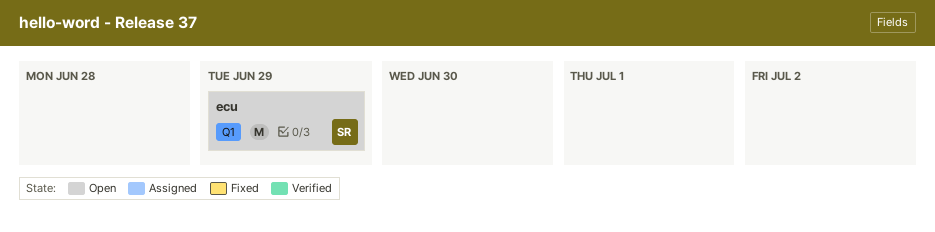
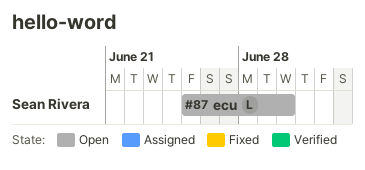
ecu, estimate: M -> L
ecu, due: Jun 29 -> Jun 30

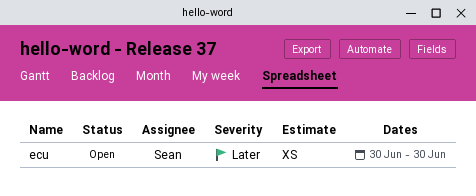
ecu, estimate: L -> XS
ecu, start: Jun 25 -> Jun 30

